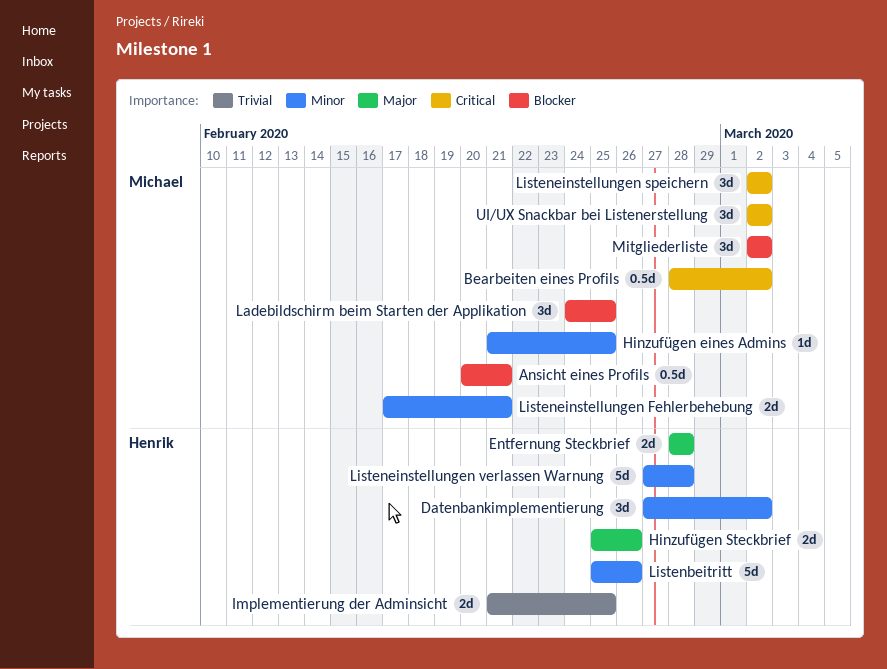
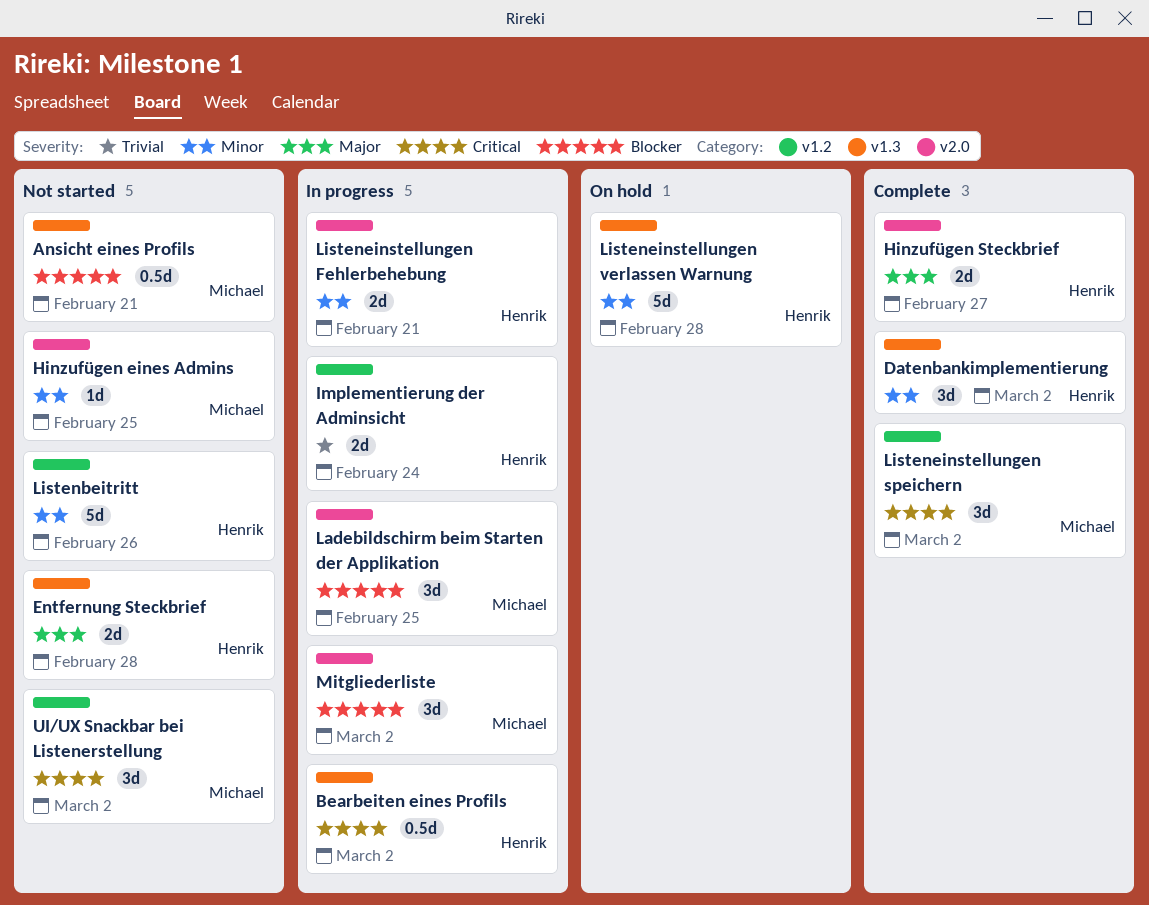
Bearbeiten eines Profils, owner: Michael -> Henrik
Hinzufügen Steckbrief, due: Feb 26 -> Feb 27
Implementierung der Adminsicht, due: Feb 25 -> Feb 24
Listeneinstellungen Fehlerbehebung, owner: Michael -> Henrik

